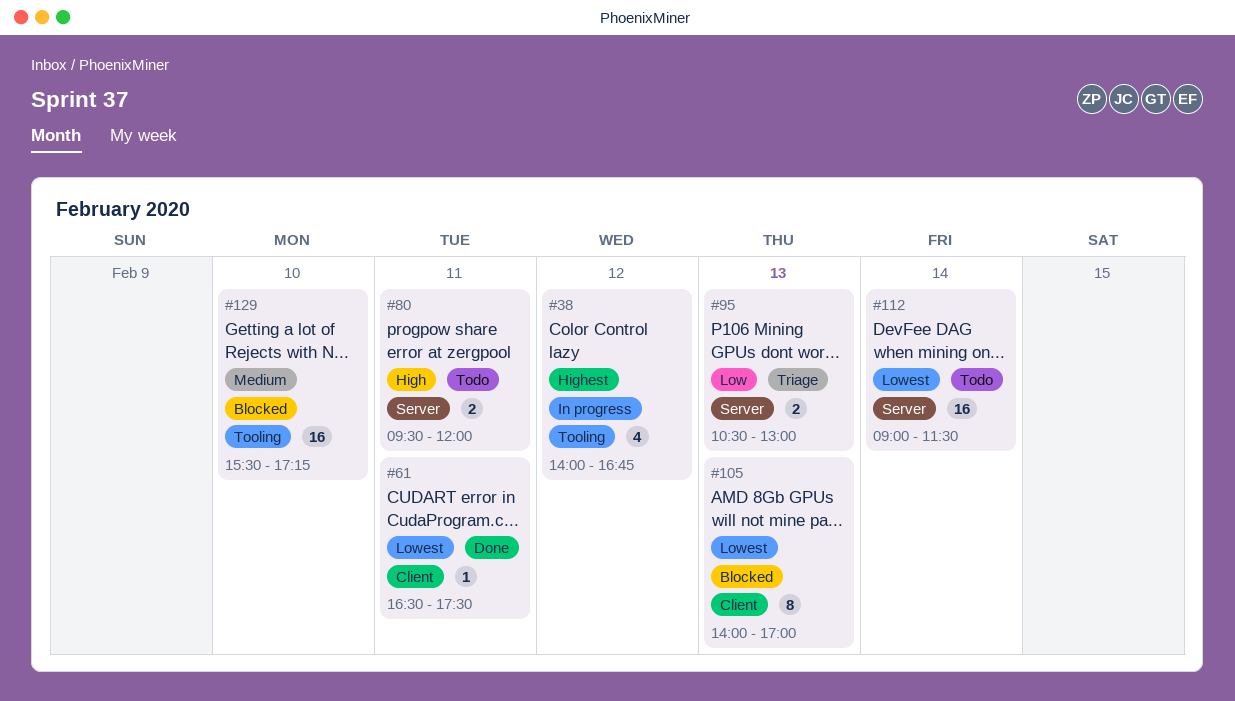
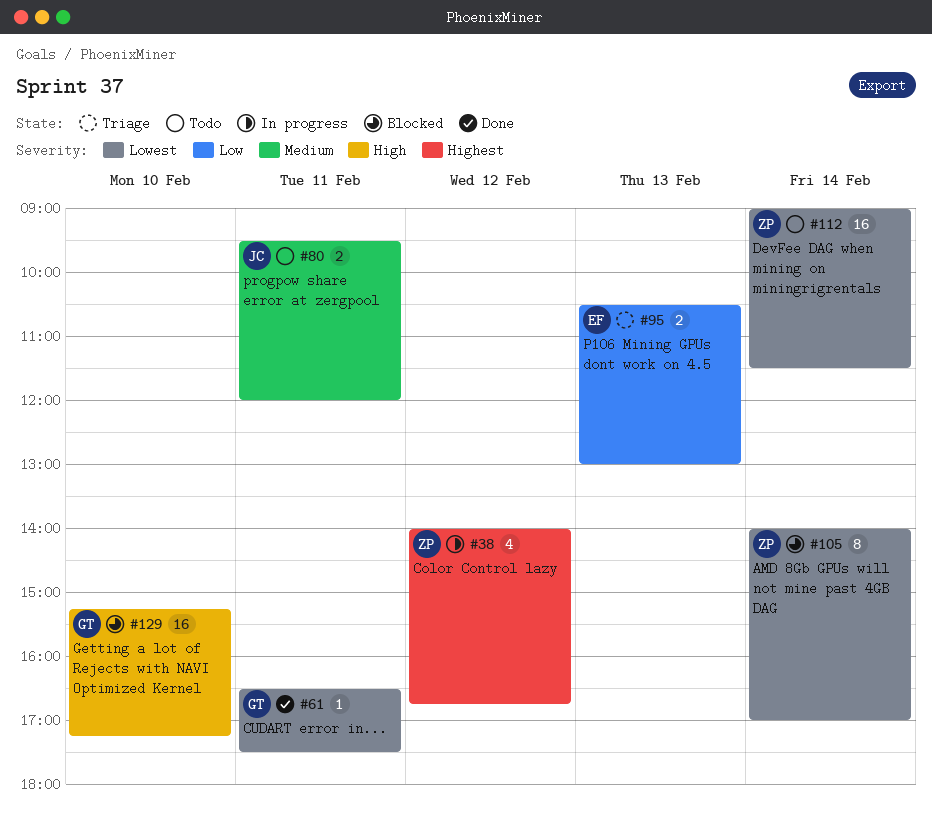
#80, priority: High -> Medium
#105, day: Feb 13 -> Feb 14
#129, priority: Medium -> High
#129, begins: 15:30 -> 15:15

